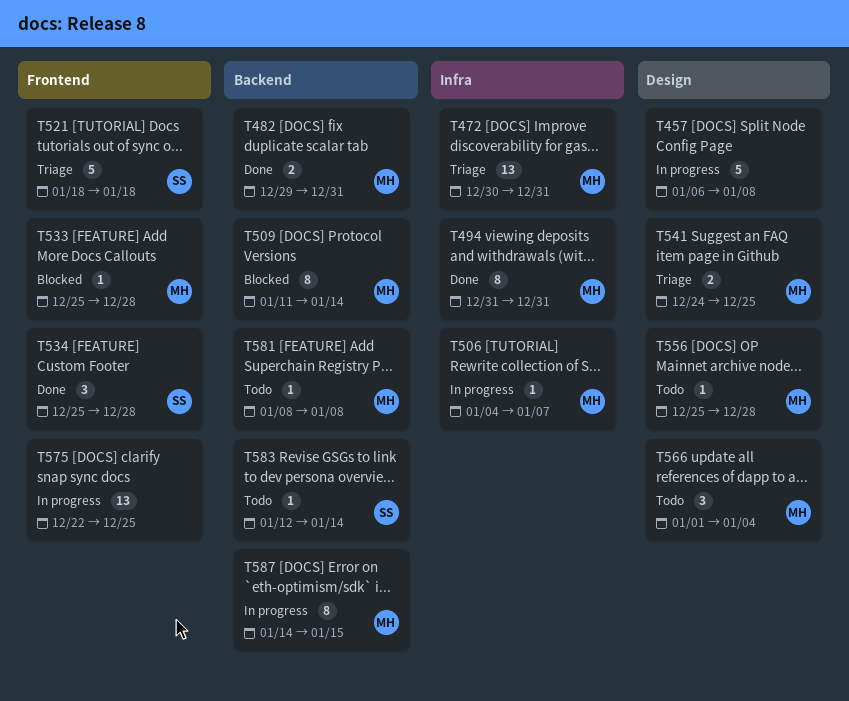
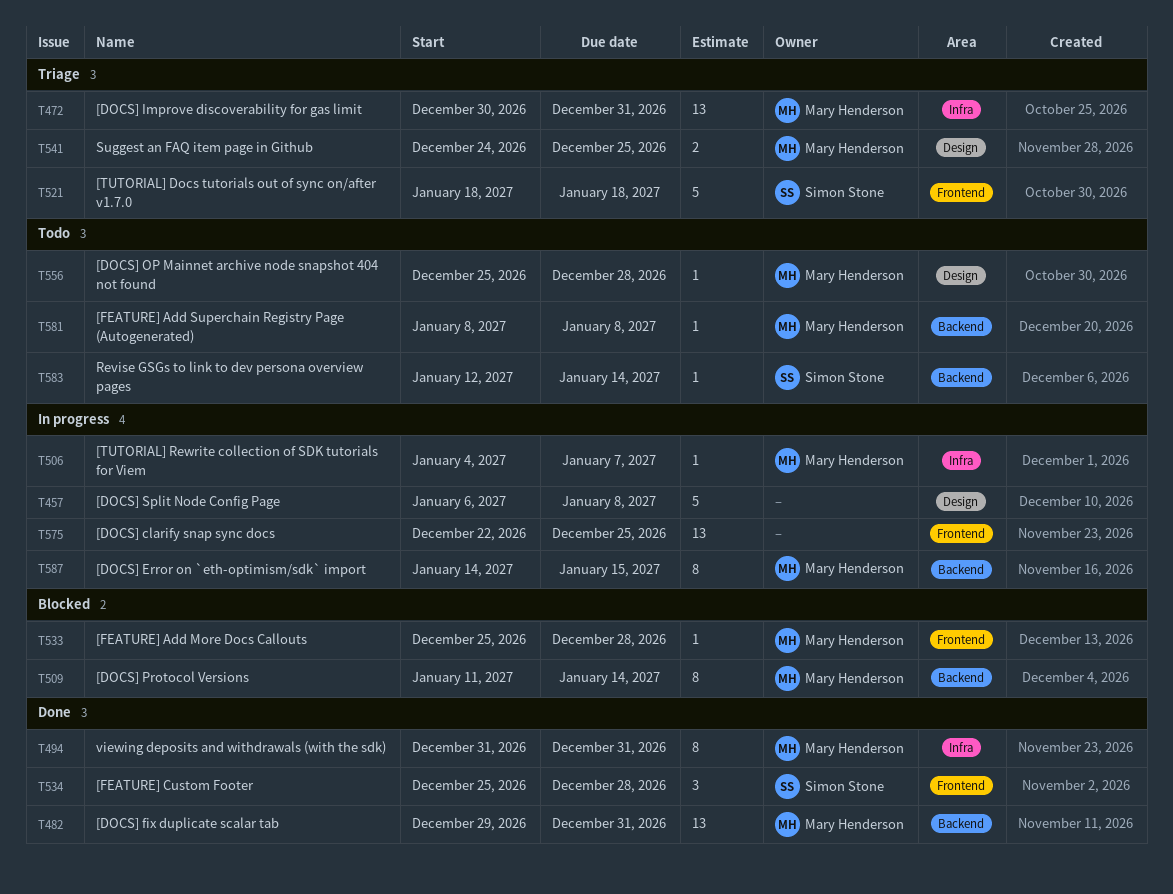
T482, estimate: 2 -> 13
T566: present -> none

